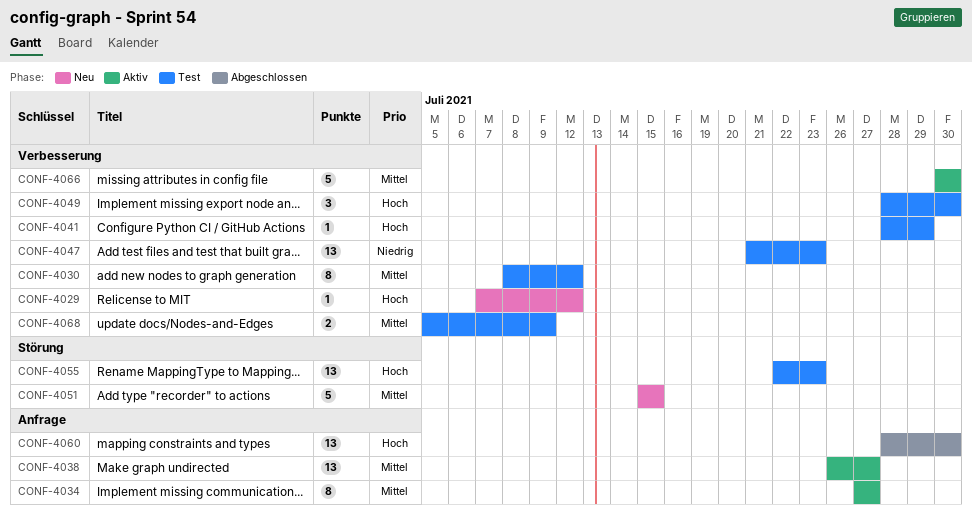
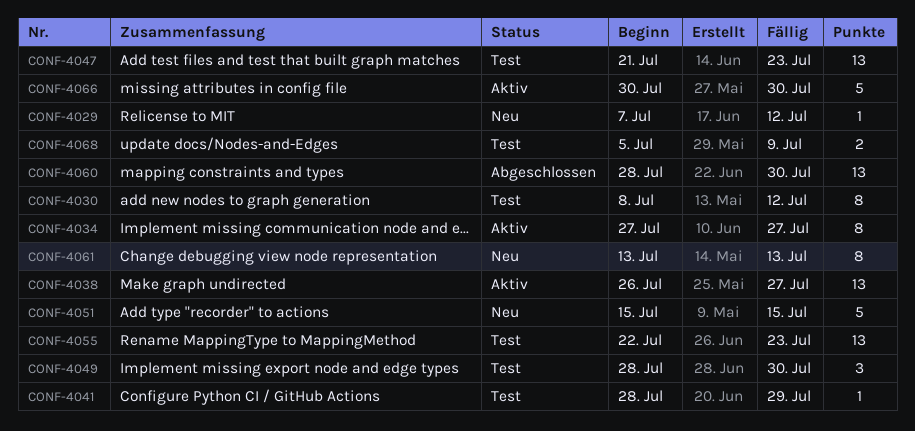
CONF-4061: none -> present

